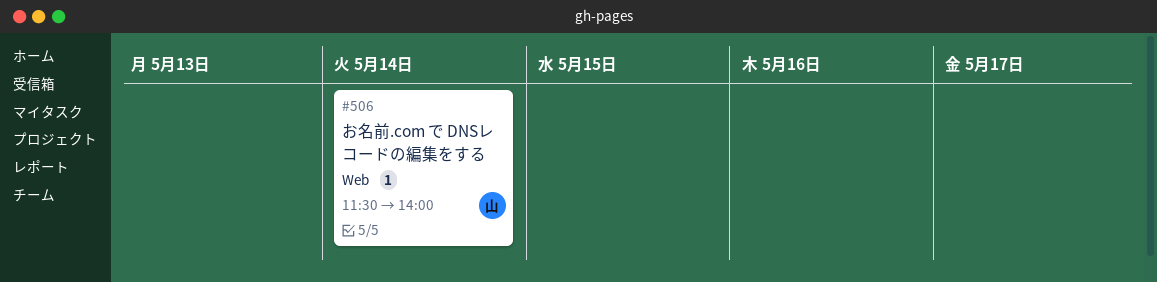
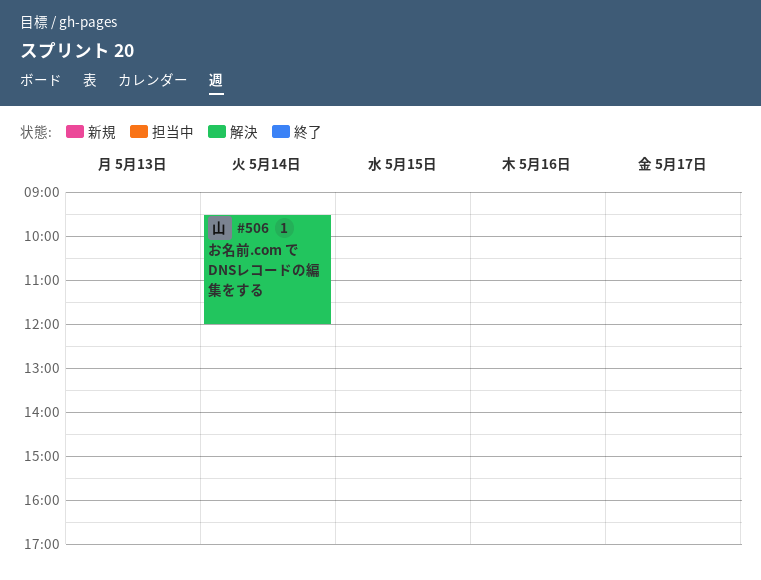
#506, begins: 11:30 -> 09:30
#506, ends: 14:00 -> 12:00

